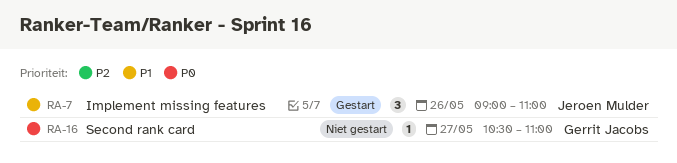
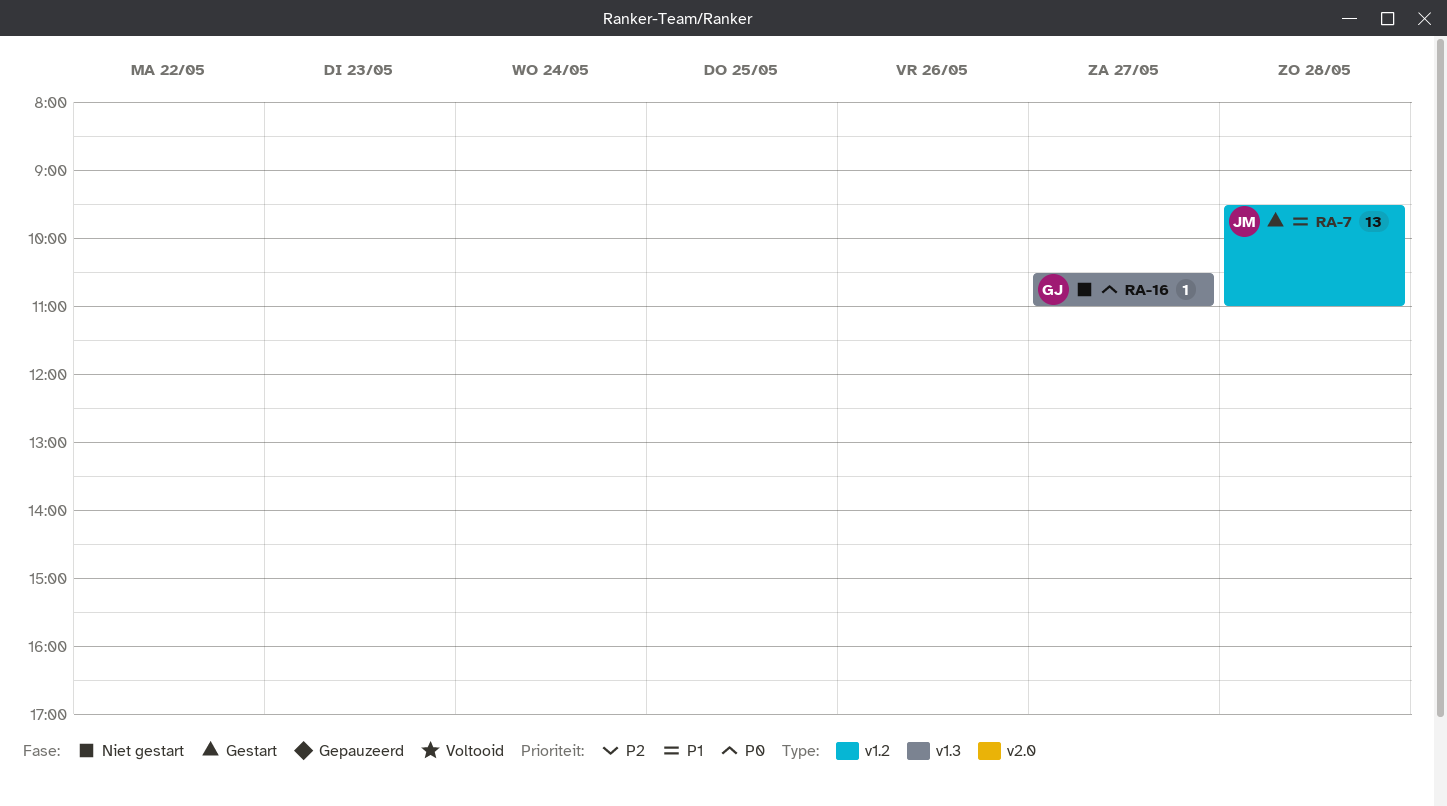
RA-7, estimate: 3 -> 13
RA-7, day: May 26 -> May 28
RA-7, begins: 09:00 -> 09:30

